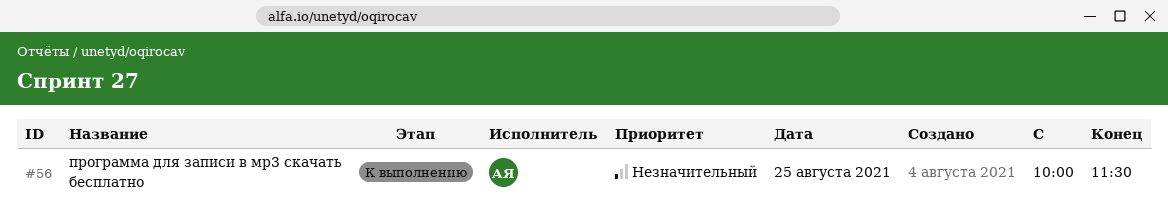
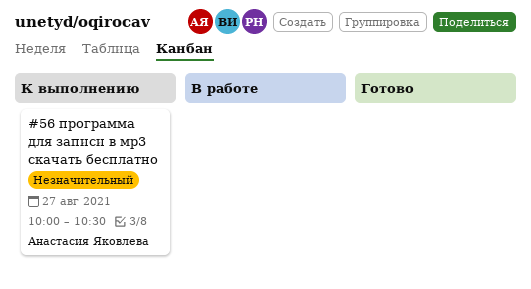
#56, day: Aug 25 -> Aug 27
#56, ends: 11:30 -> 10:30

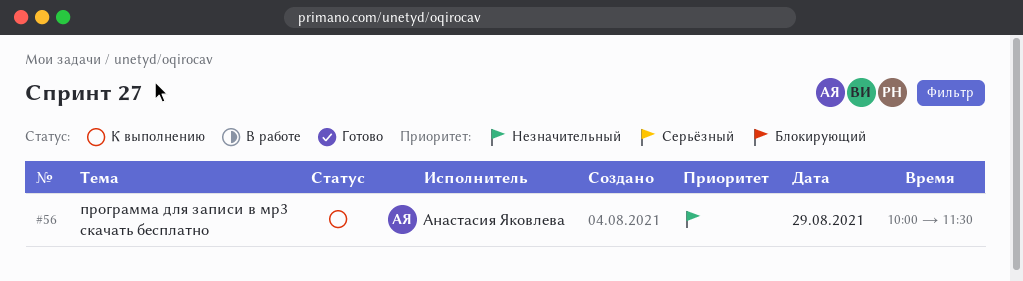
#56, day: Aug 27 -> Aug 29
#56, ends: 10:30 -> 11:30

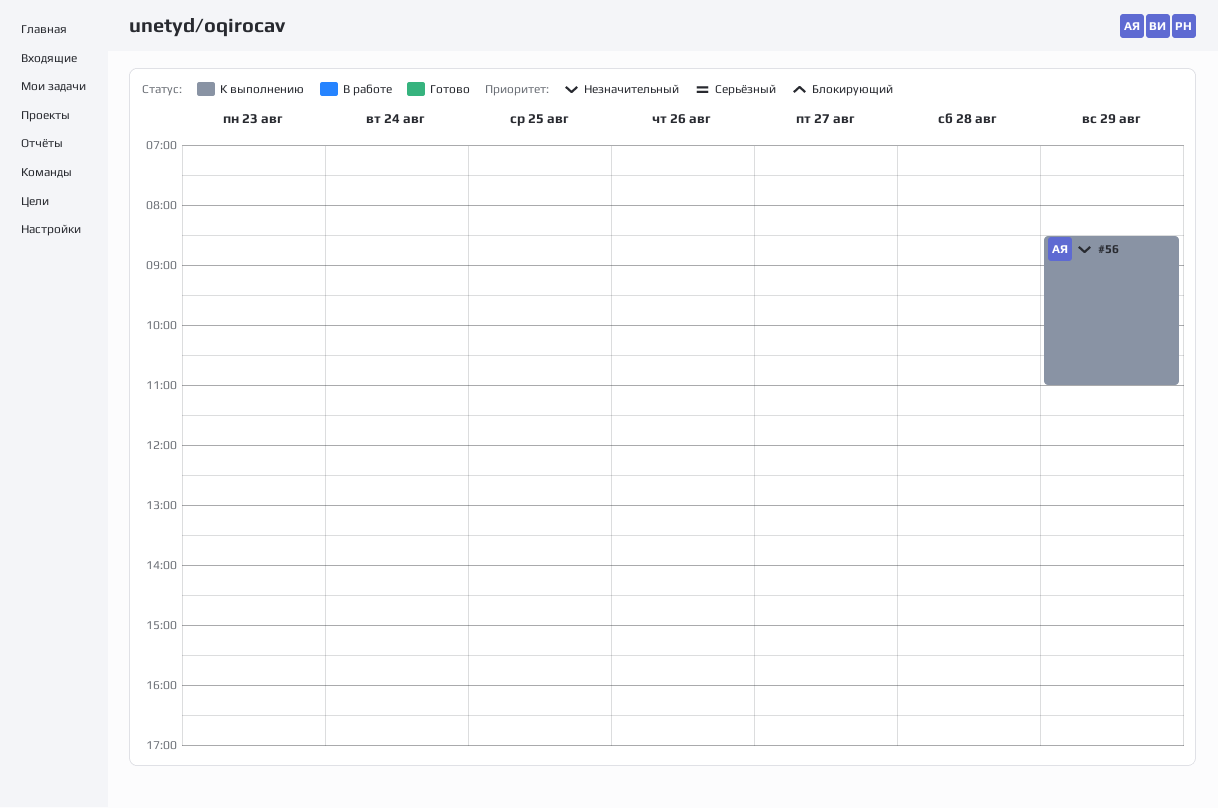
#56, begins: 10:00 -> 08:30
#56, ends: 11:30 -> 11:00

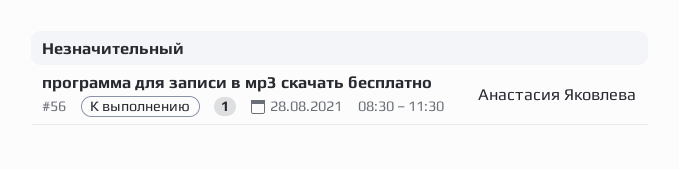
#56, day: Aug 29 -> Aug 28
#56, ends: 11:00 -> 11:30

